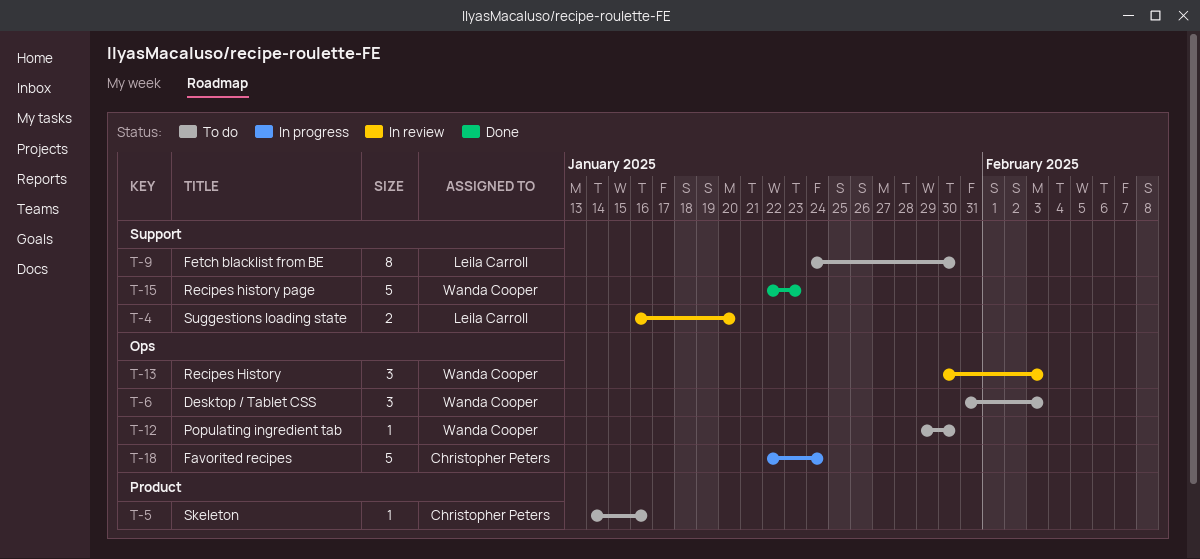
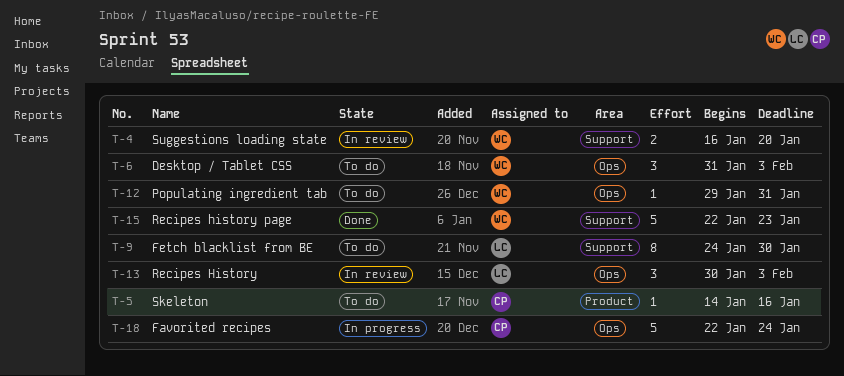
T-4, owner: Leila Carroll -> Wanda Cooper
T-12, due: Jan 30 -> Jan 31
T-13, owner: Wanda Cooper -> Leila Carroll

